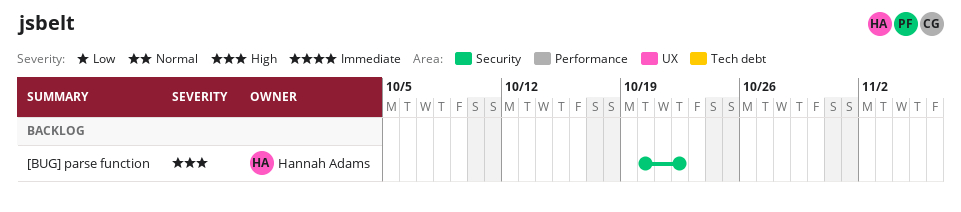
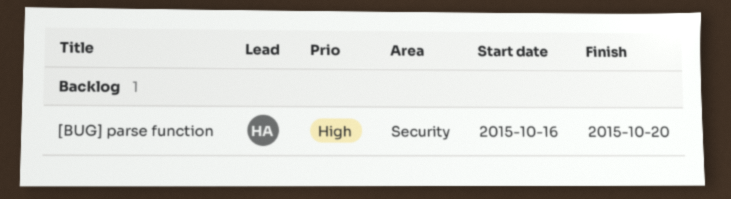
[BUG] parse function, start: Oct 20 -> Oct 16
[BUG] parse function, due: Oct 22 -> Oct 20

